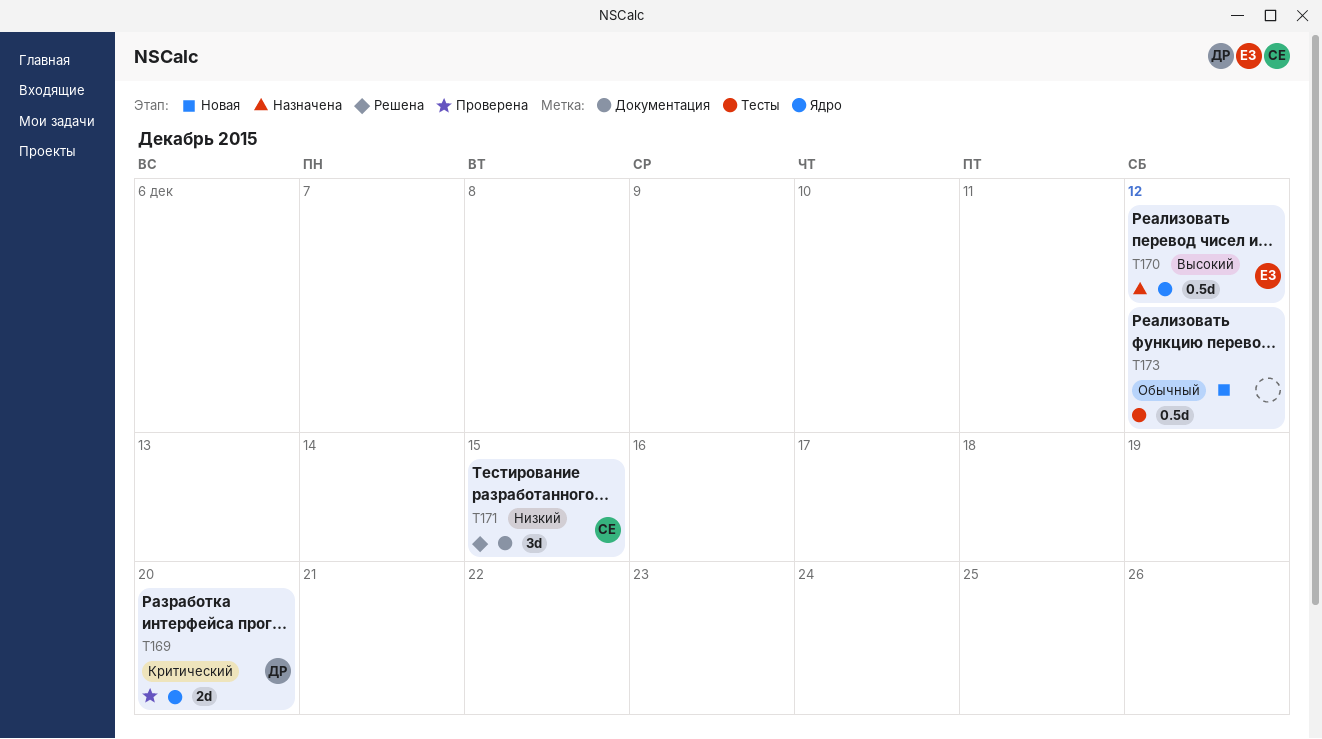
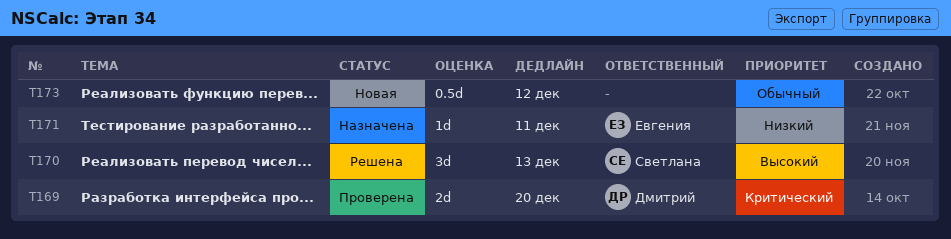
T170, status: Назначена -> Решена
T170, owner: Евгения -> Светлана
T170, estimate: 0.5d -> 3d
T170, due: Dec 12 -> Dec 13
T171, status: Решена -> Назначена
T171, owner: Светлана -> Евгения
T171, estimate: 3d -> 1d
T171, due: Dec 15 -> Dec 11

